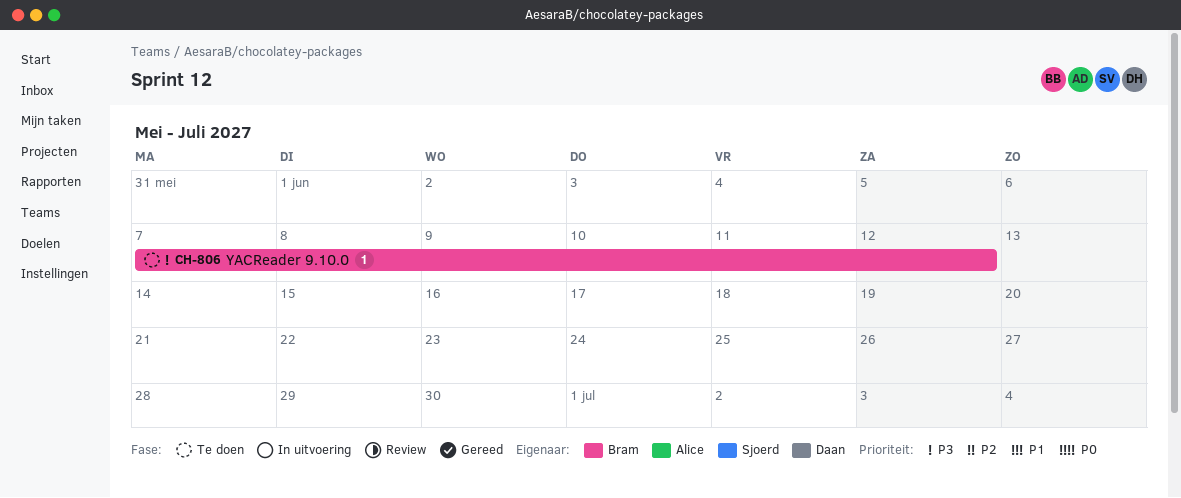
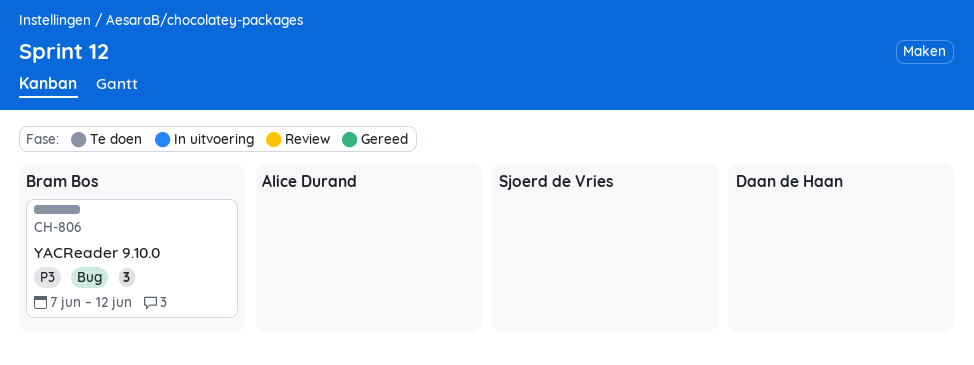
CH-806, estimate: 1 -> 3

